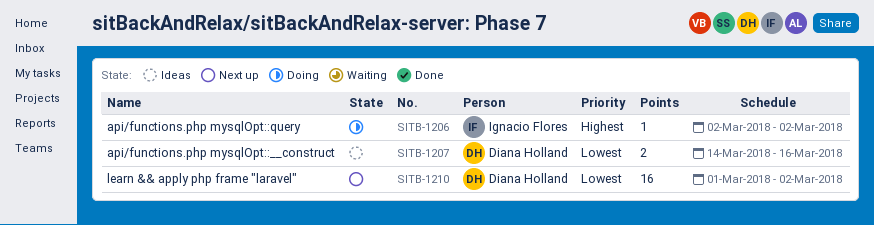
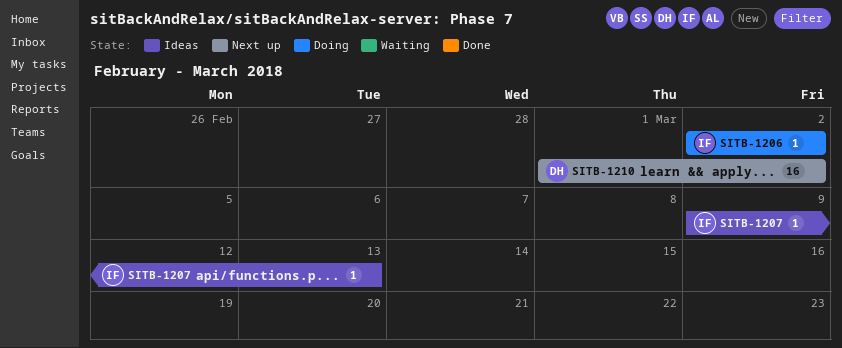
SITB-1207, owner: Diana Holland -> Ignacio Flores
SITB-1207, estimate: 2 -> 1
SITB-1207, start: Mar 14 -> Mar 9
SITB-1207, due: Mar 16 -> Mar 13

